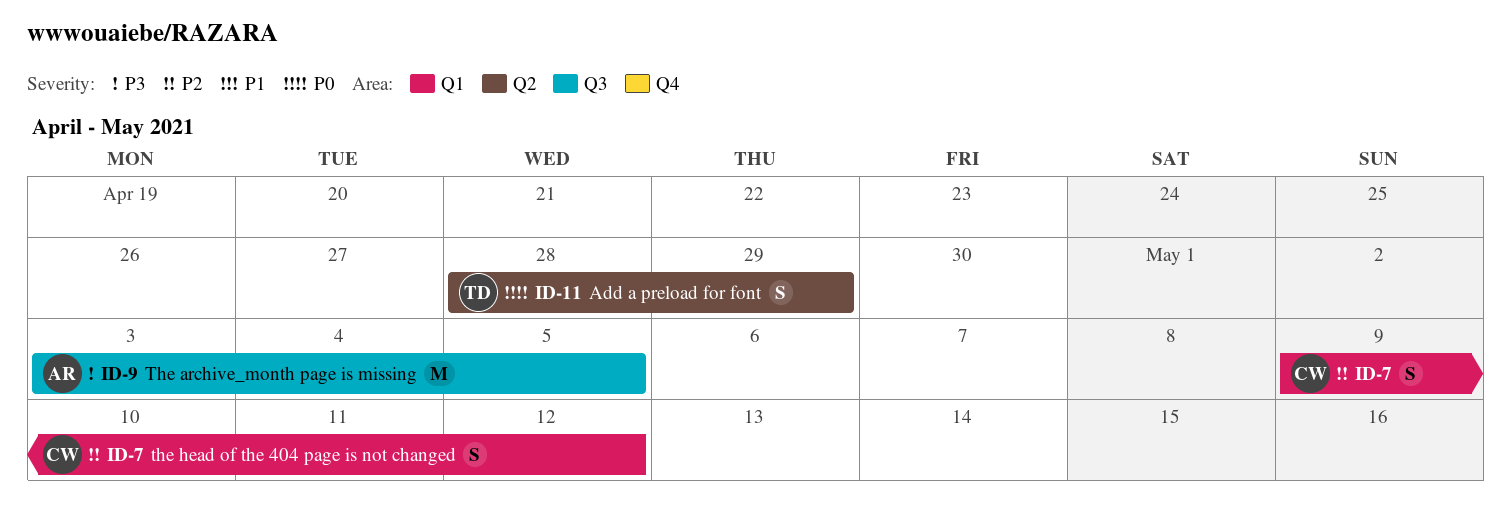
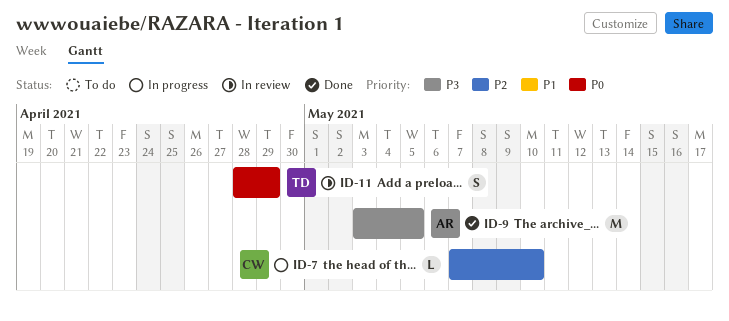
ID-7, estimate: S -> L
ID-7, start: May 9 -> May 7
ID-7, due: May 12 -> May 10

